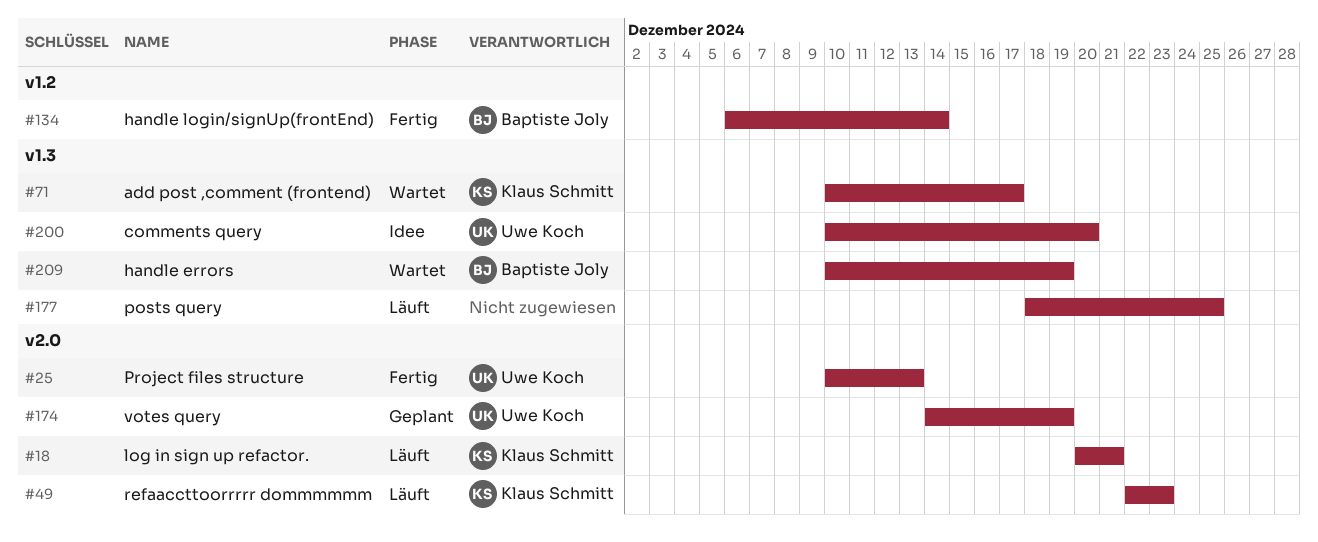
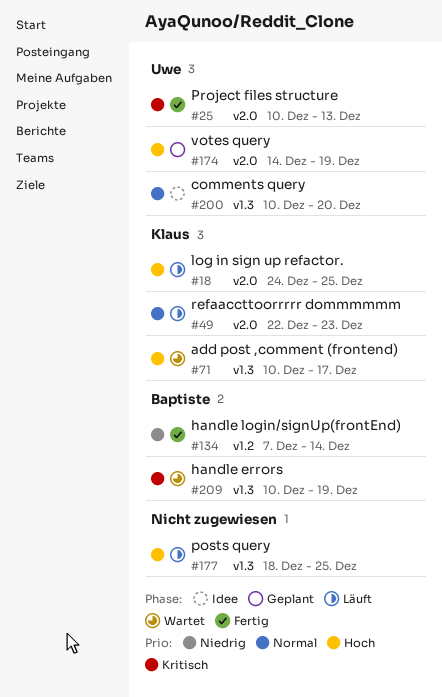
#18, start: Dec 20 -> Dec 24
#18, due: Dec 21 -> Dec 25
#134, start: Dec 6 -> Dec 7

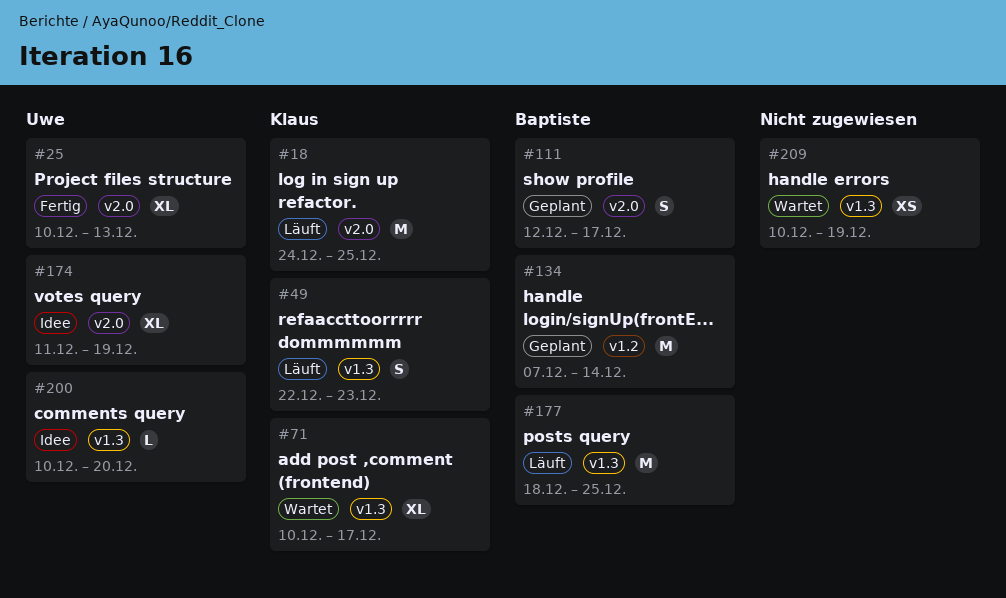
#49, label: v2.0 -> v1.3
#111: none -> present
#134, status: Fertig -> Geplant
#174, status: Geplant -> Idee
#174, start: Dec 14 -> Dec 11
#177, owner: none -> Baptiste
#209, owner: Baptiste -> none

